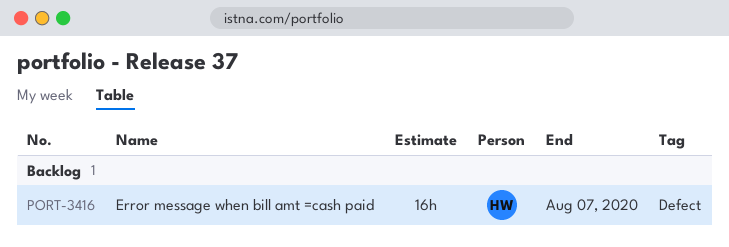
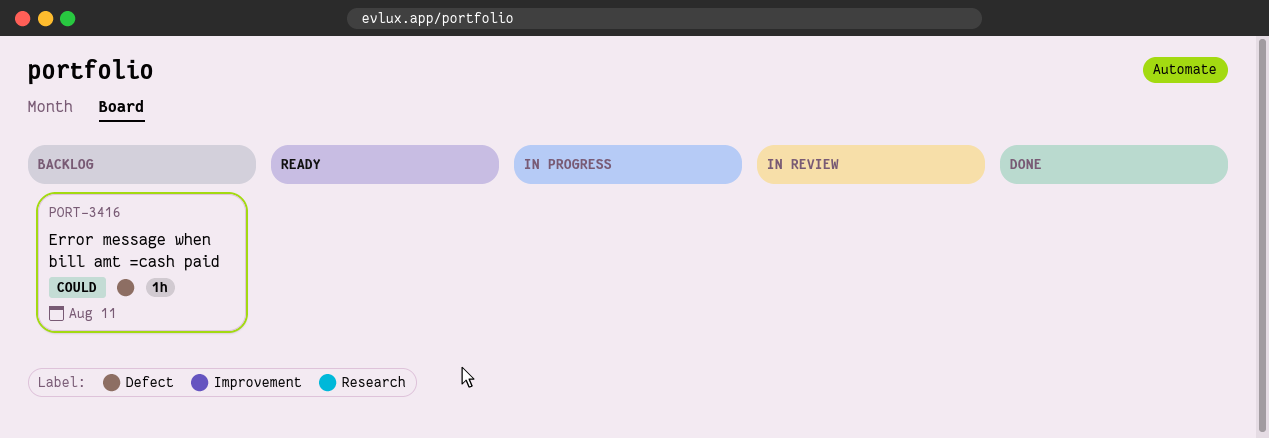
PORT-3416, estimate: 16h -> 1h
PORT-3416, due: Aug 7 -> Aug 11

